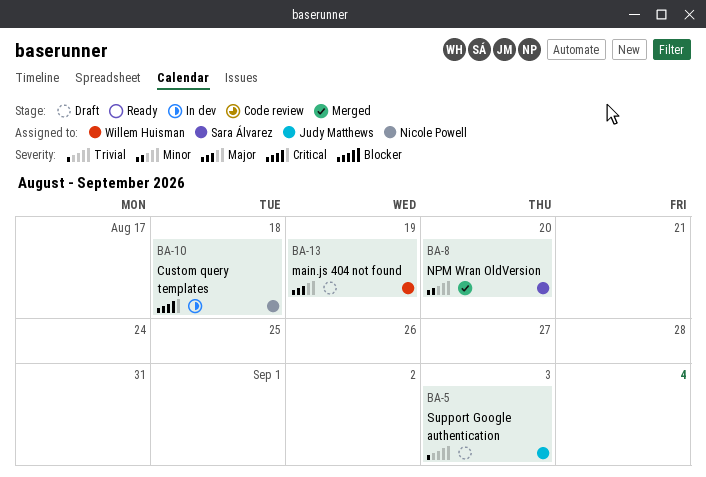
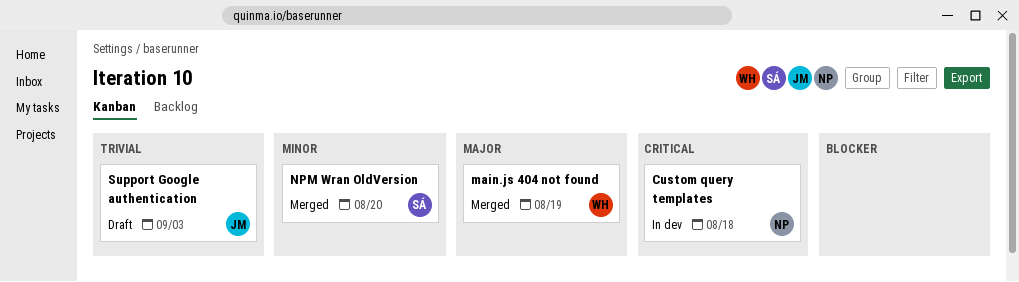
main.js 404 not found, status: Draft -> Merged

